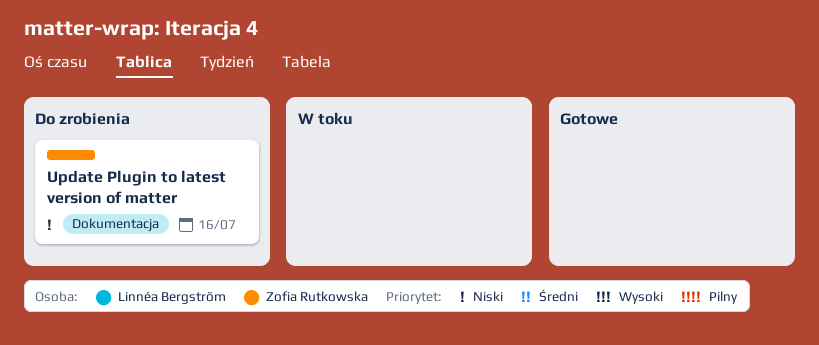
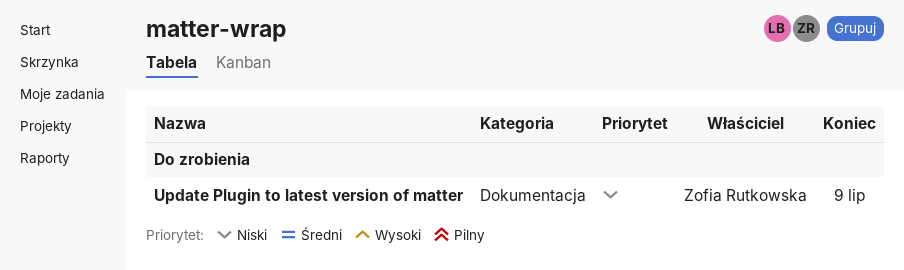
Update Plugin to latest version of matter, due: Jul 16 -> Jul 9

